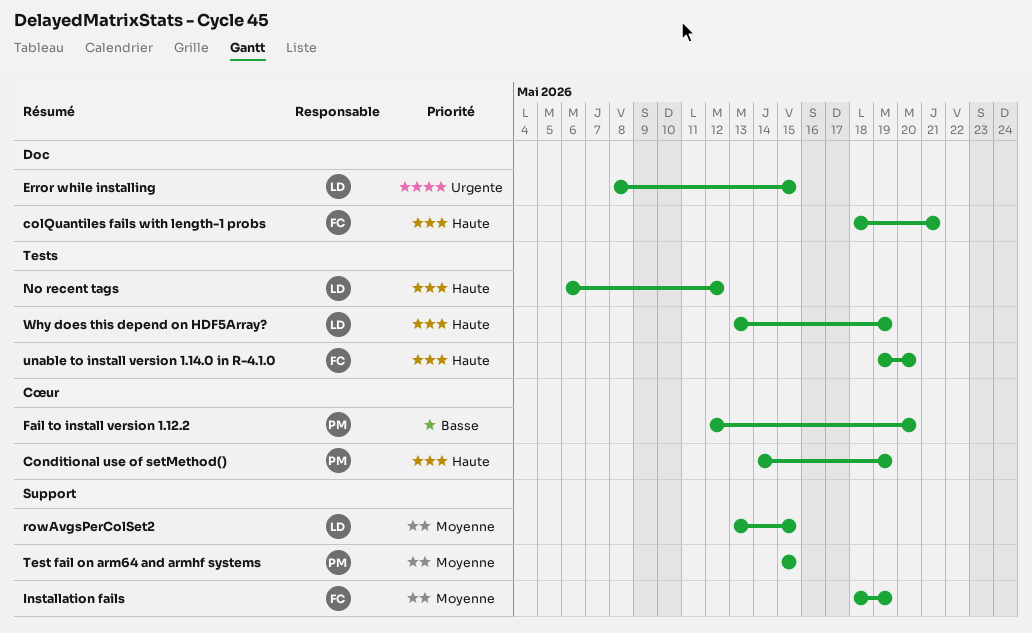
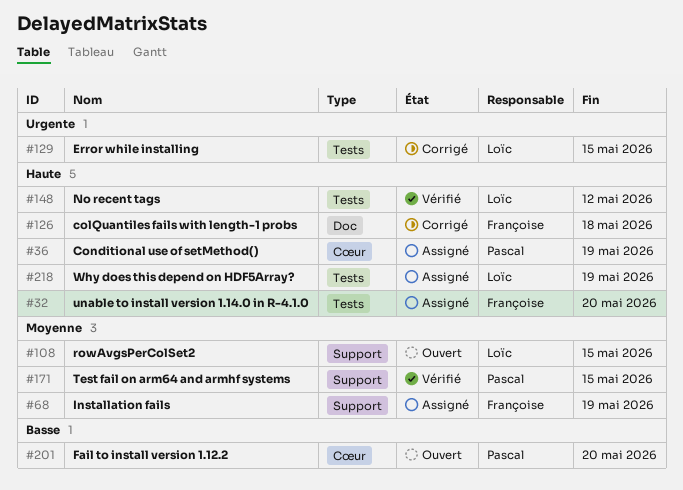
colQuantiles fails with length-1 probs, due: May 21 -> May 18
Error while installing, label: Doc -> Tests

